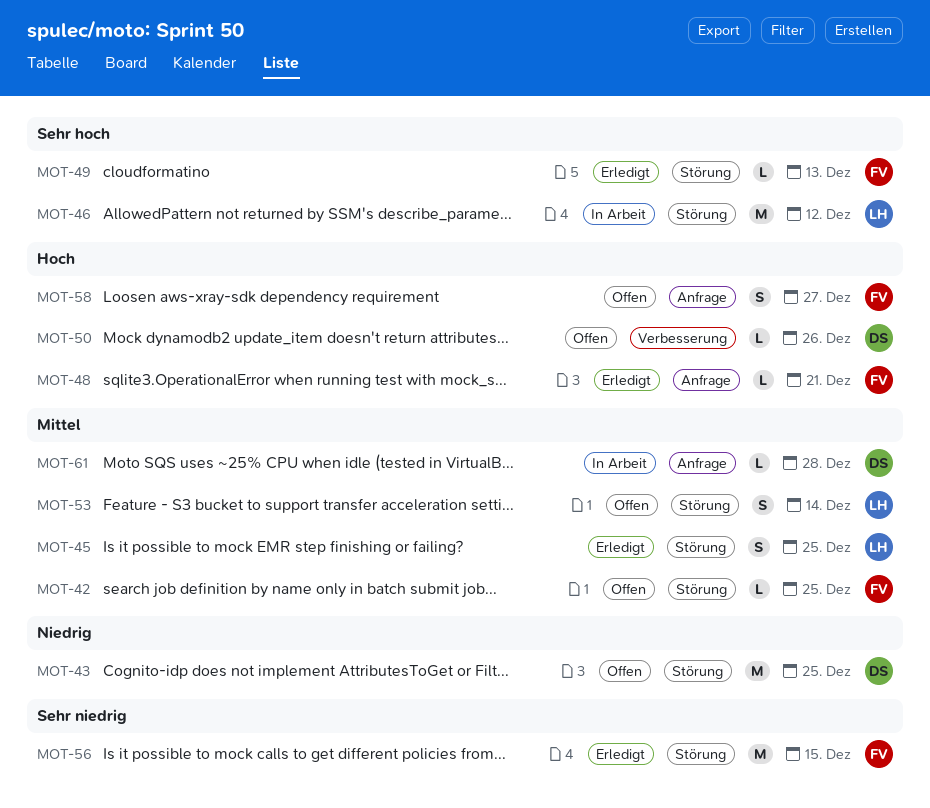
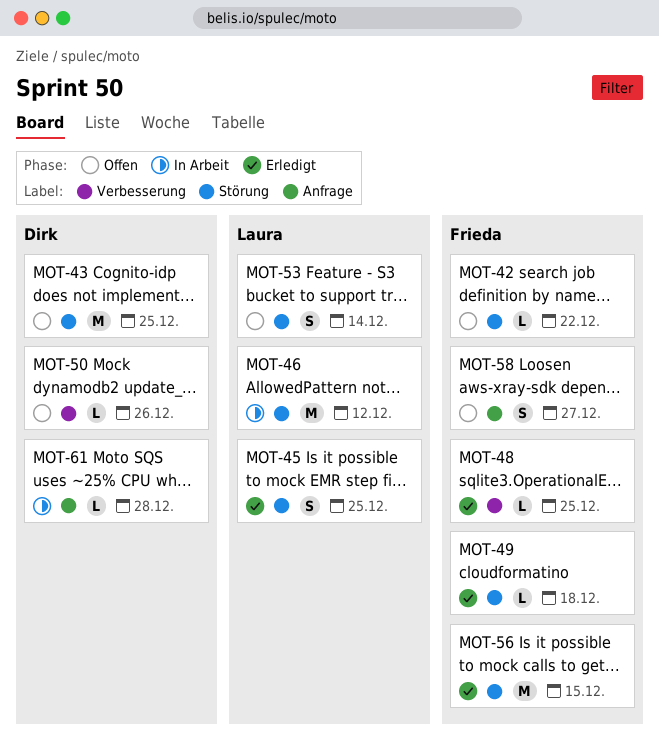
MOT-42, due: Dec 25 -> Dec 22
MOT-48, label: Anfrage -> Verbesserung
MOT-48, due: Dec 21 -> Dec 25
MOT-49, due: Dec 13 -> Dec 18

